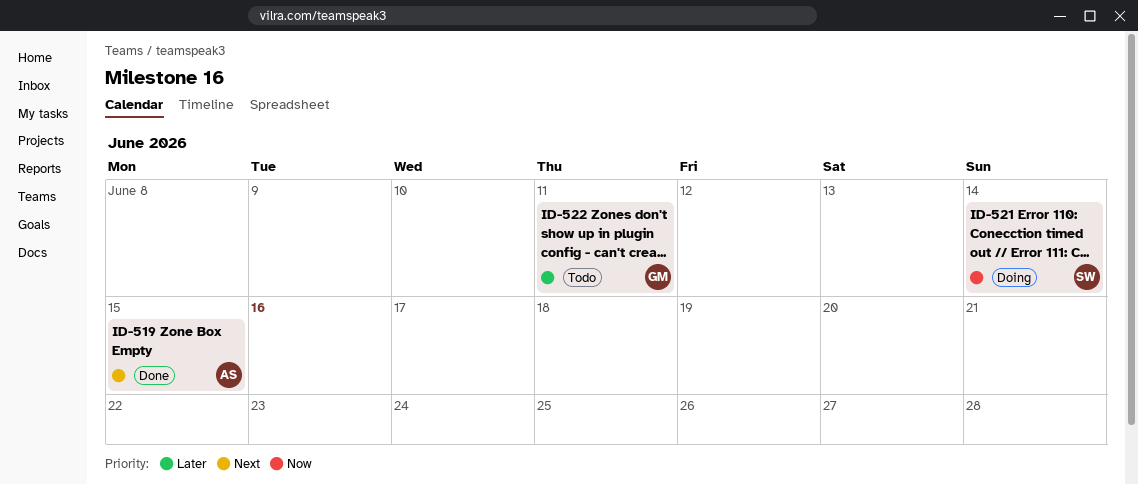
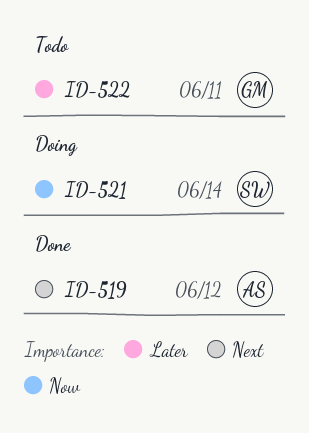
ID-519, due: Jun 15 -> Jun 12

